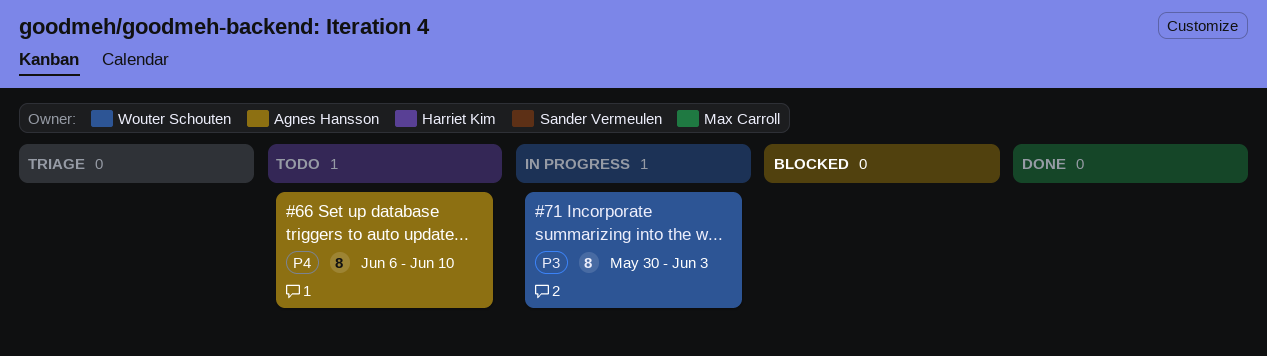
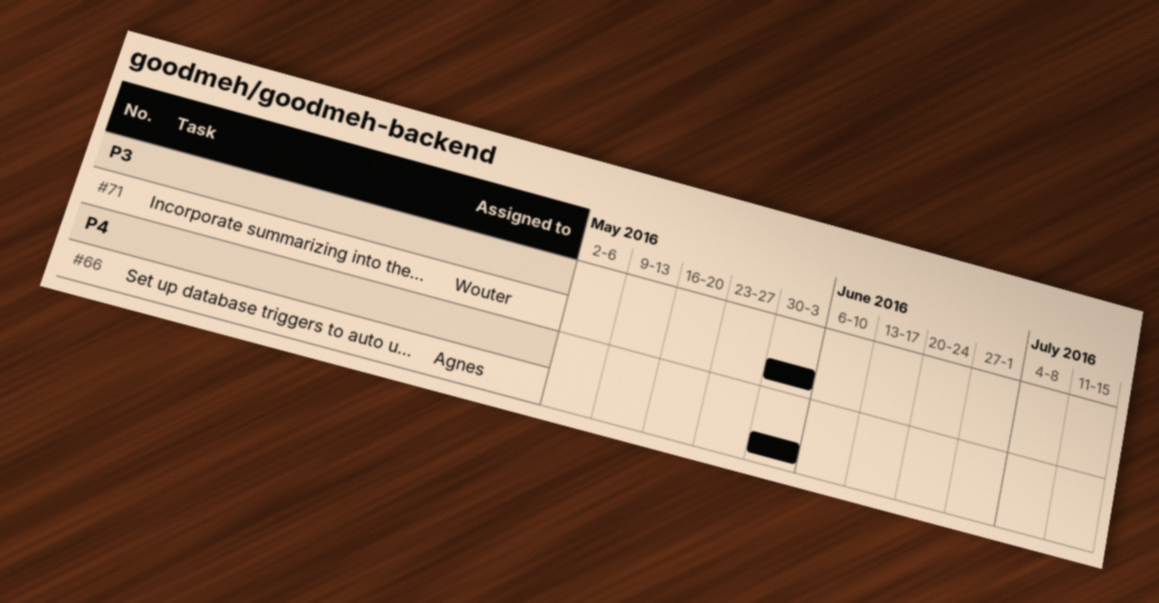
#66, start: Jun 6 -> May 30
#66, due: Jun 10 -> Jun 3

